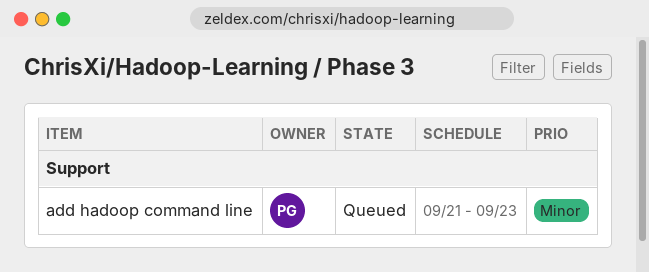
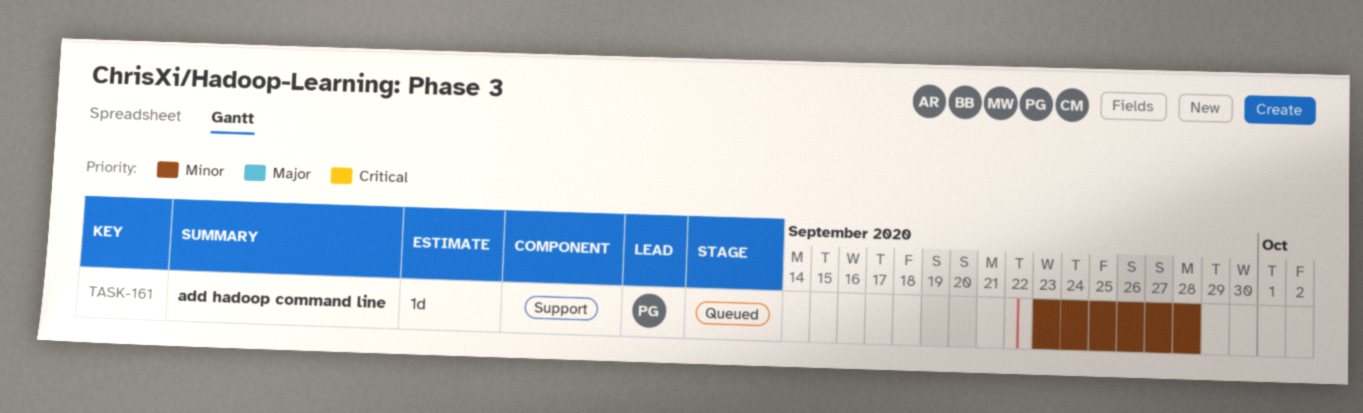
add hadoop command line, start: Sep 21 -> Sep 23
add hadoop command line, due: Sep 23 -> Sep 28

